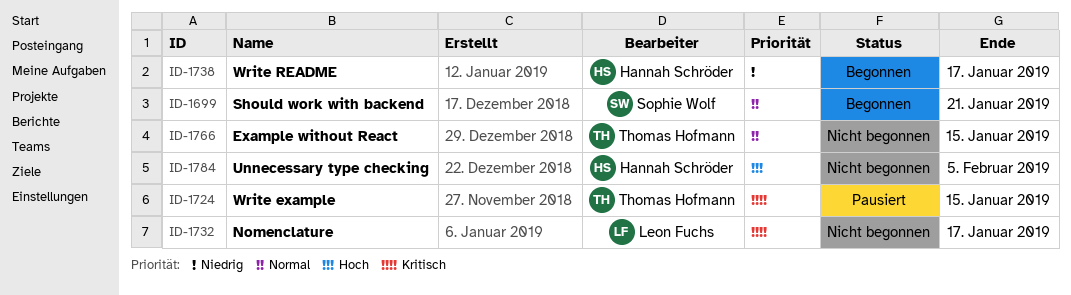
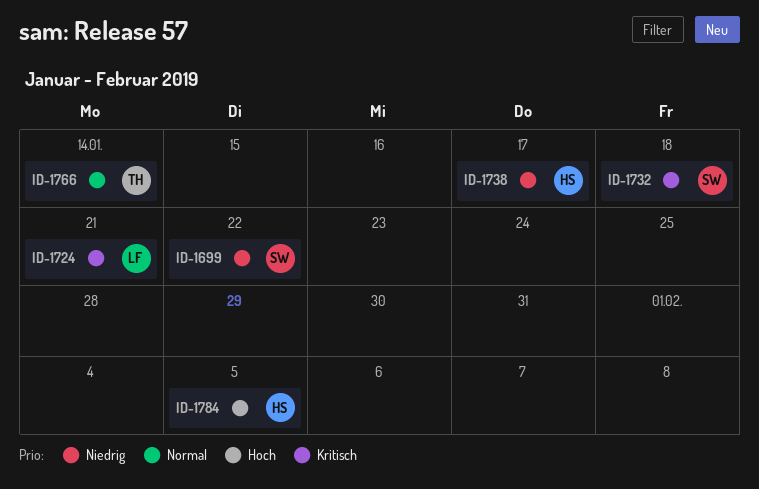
ID-1699, priority: Normal -> Niedrig
ID-1699, due: Jan 21 -> Jan 22
ID-1724, owner: Thomas Hofmann -> Leon Fuchs
ID-1724, due: Jan 15 -> Jan 21
ID-1732, owner: Leon Fuchs -> Sophie Wolf
ID-1732, due: Jan 17 -> Jan 18
ID-1766, due: Jan 15 -> Jan 14

